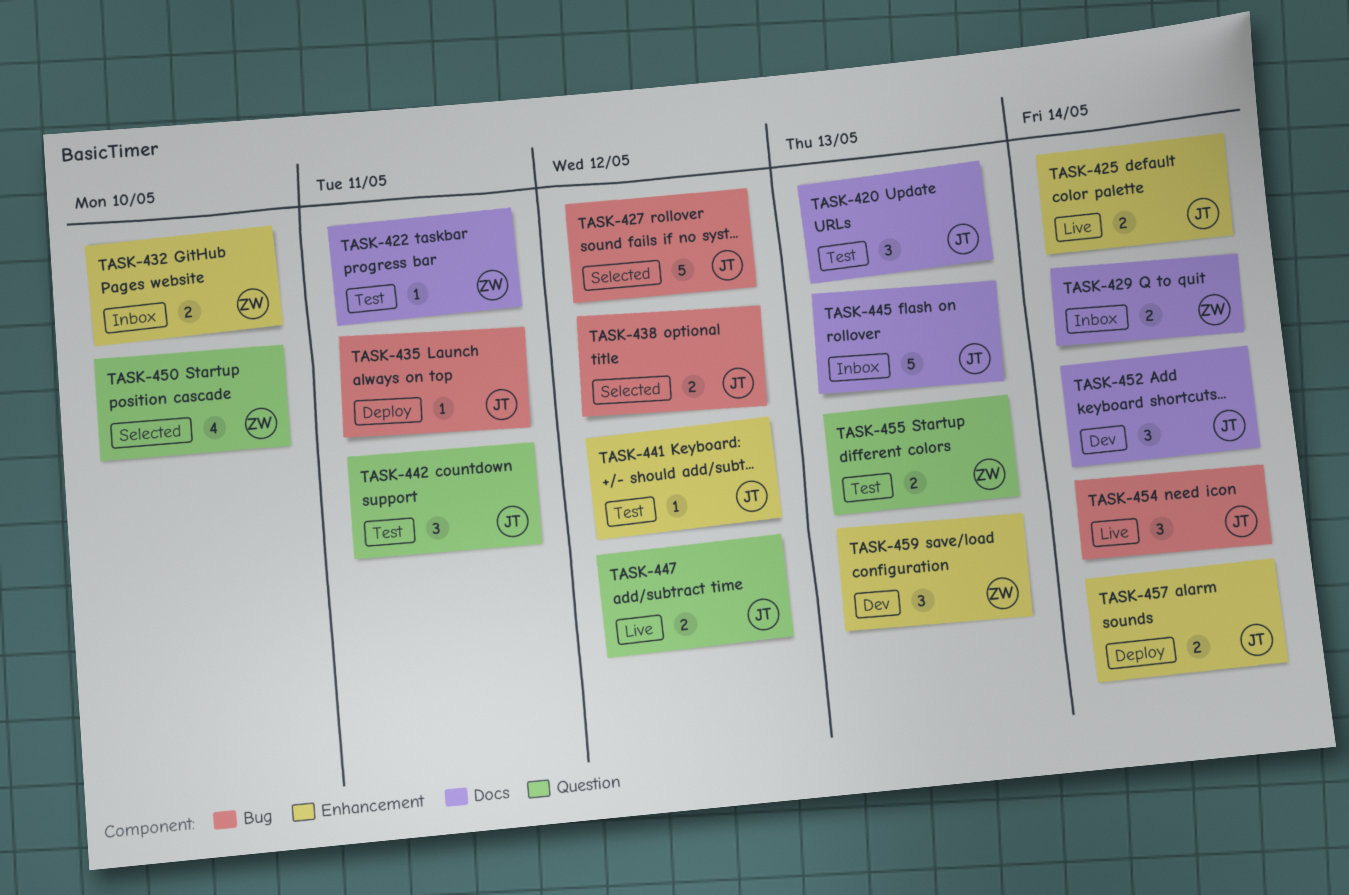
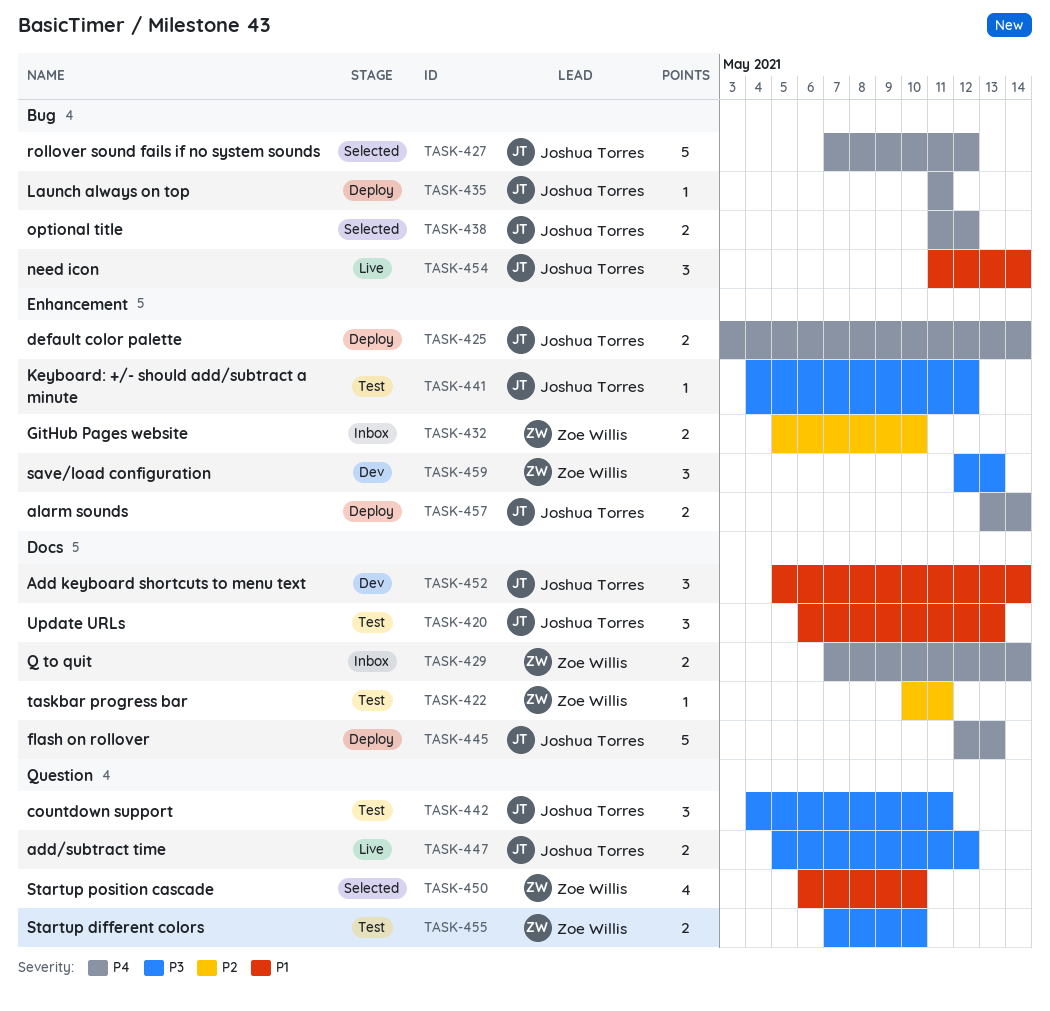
TASK-425, status: Live -> Deploy
TASK-445, status: Inbox -> Deploy
TASK-455, due: May 13 -> May 10

